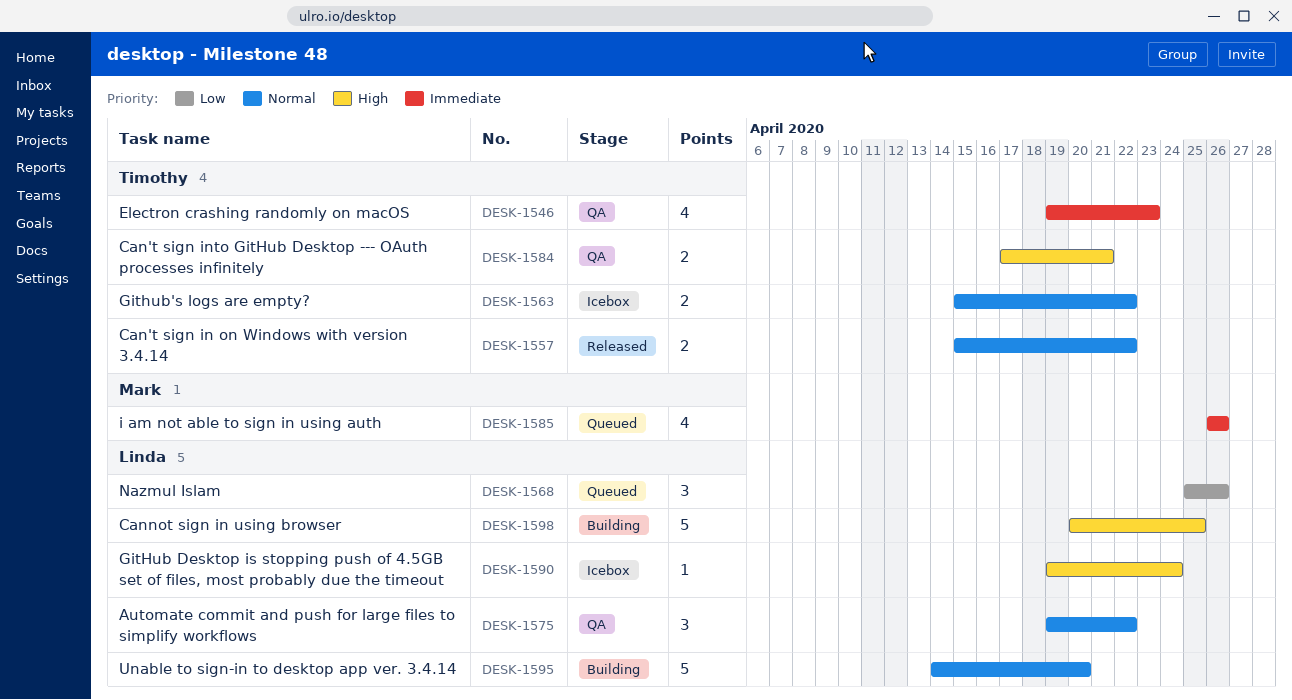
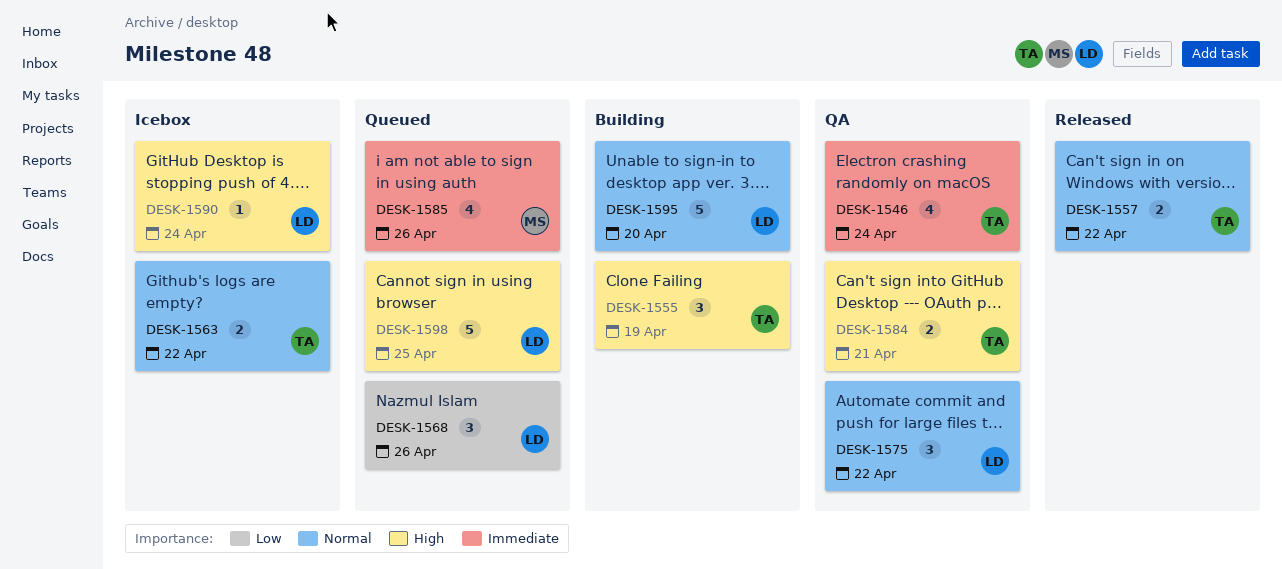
DESK-1546, due: Apr 23 -> Apr 24
DESK-1555: none -> present
DESK-1598, status: Building -> Queued

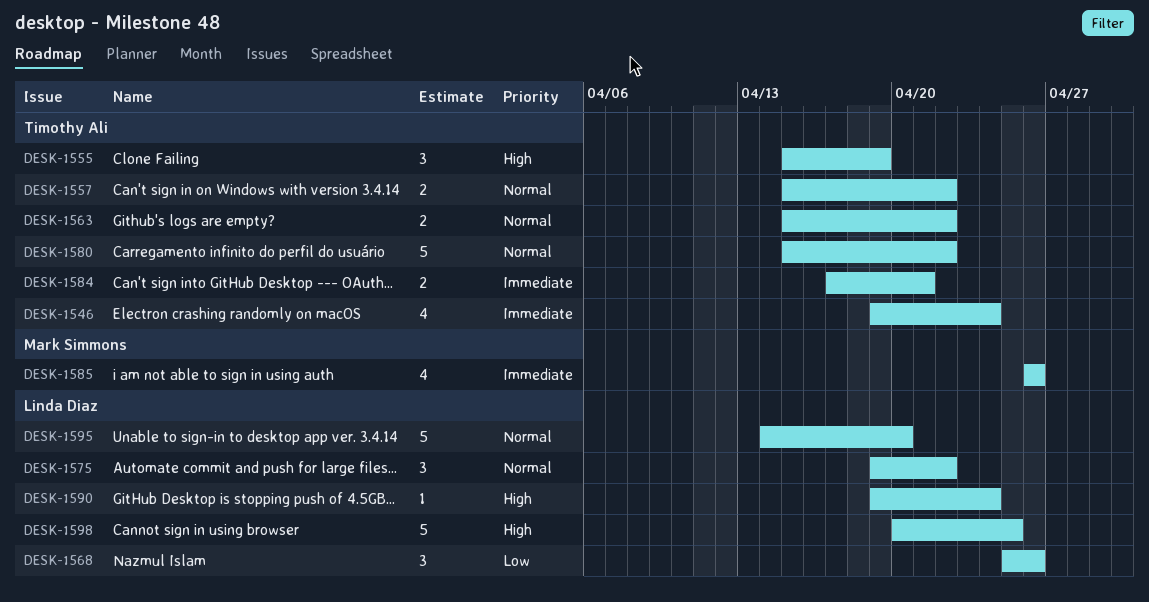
DESK-1580: none -> present
DESK-1584, priority: High -> Immediate

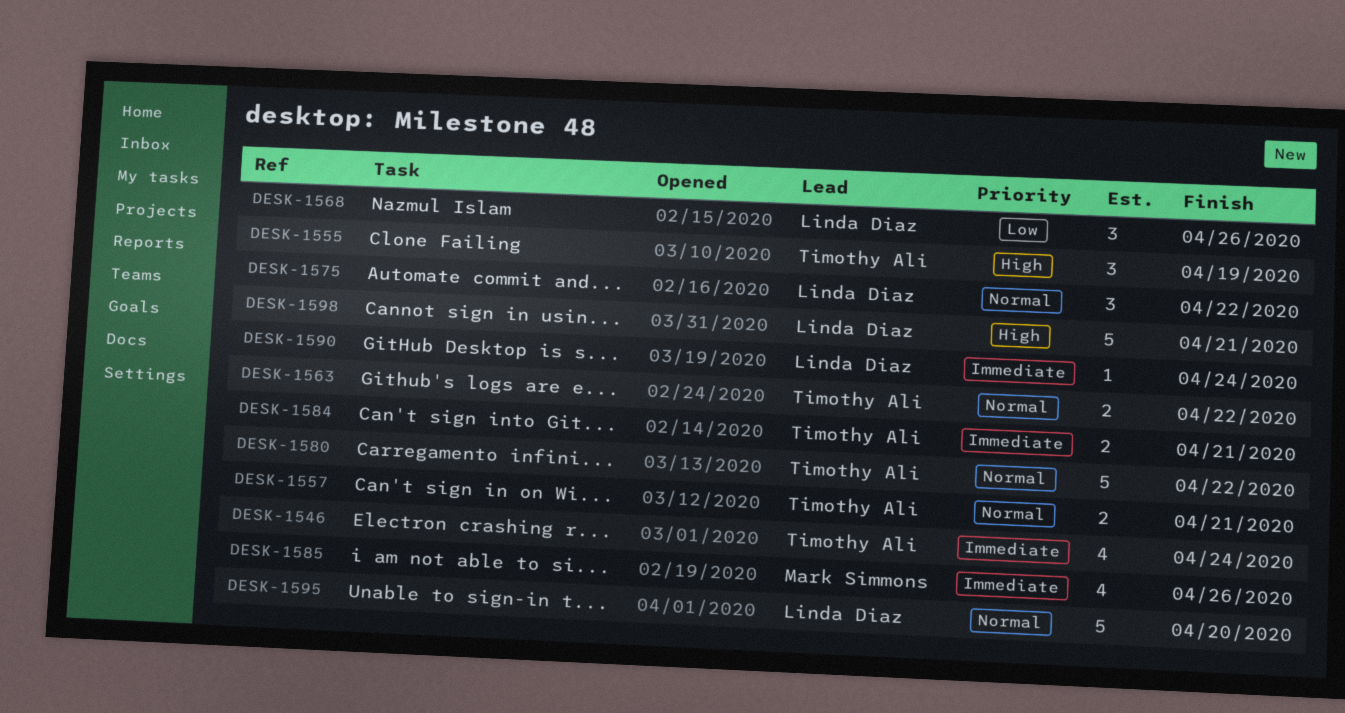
DESK-1557, due: Apr 22 -> Apr 21
DESK-1590, priority: High -> Immediate
DESK-1598, due: Apr 25 -> Apr 21

